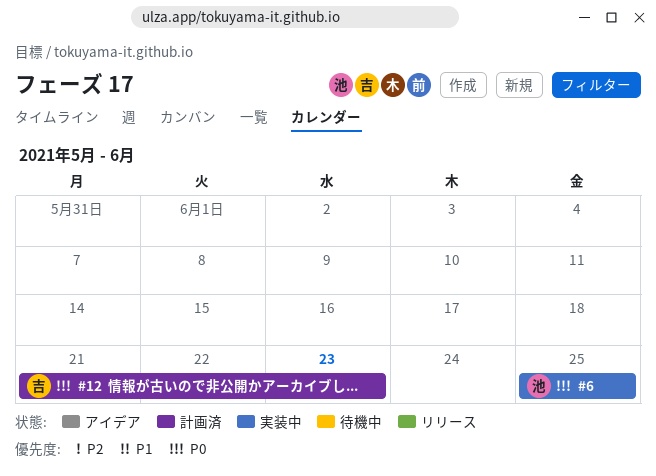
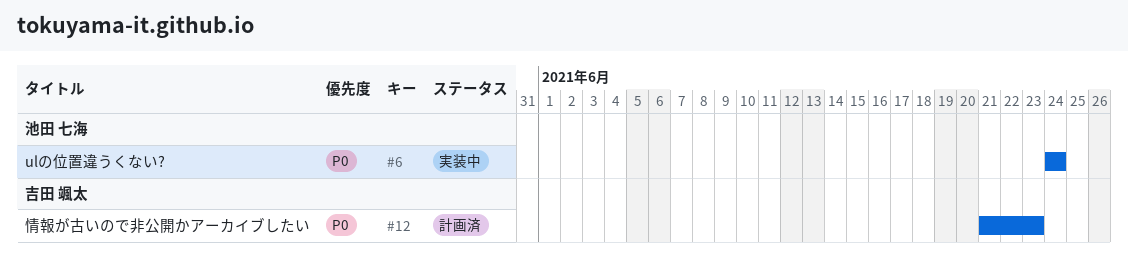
#6, start: Jun 25 -> Jun 24
#6, due: Jun 25 -> Jun 24

